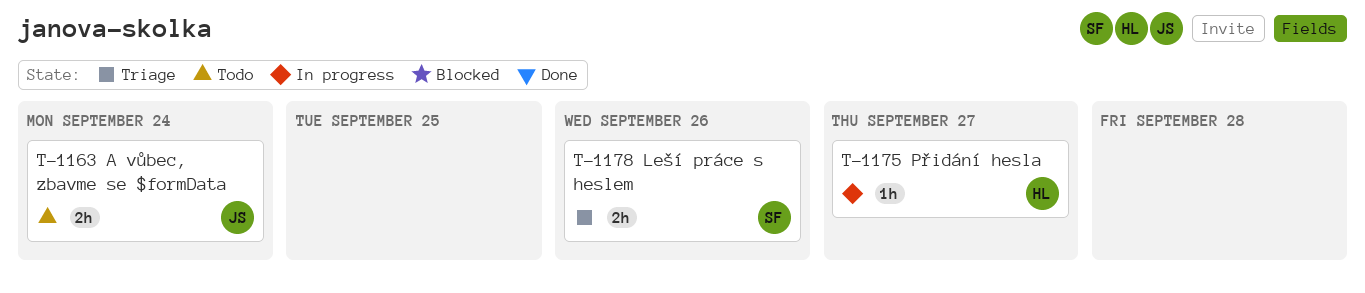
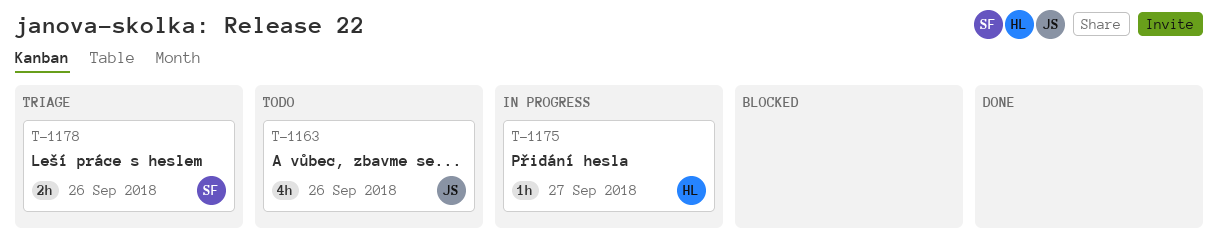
T-1163, estimate: 2h -> 4h
T-1163, due: Sep 24 -> Sep 26

